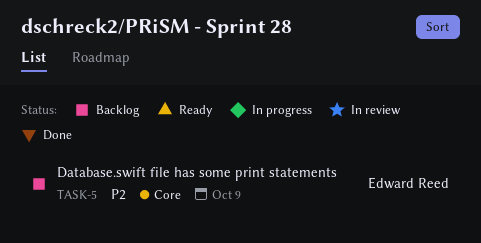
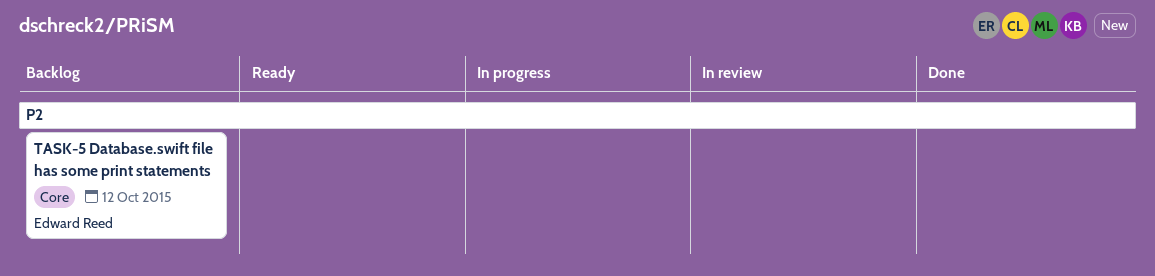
TASK-5, due: Oct 9 -> Oct 12

